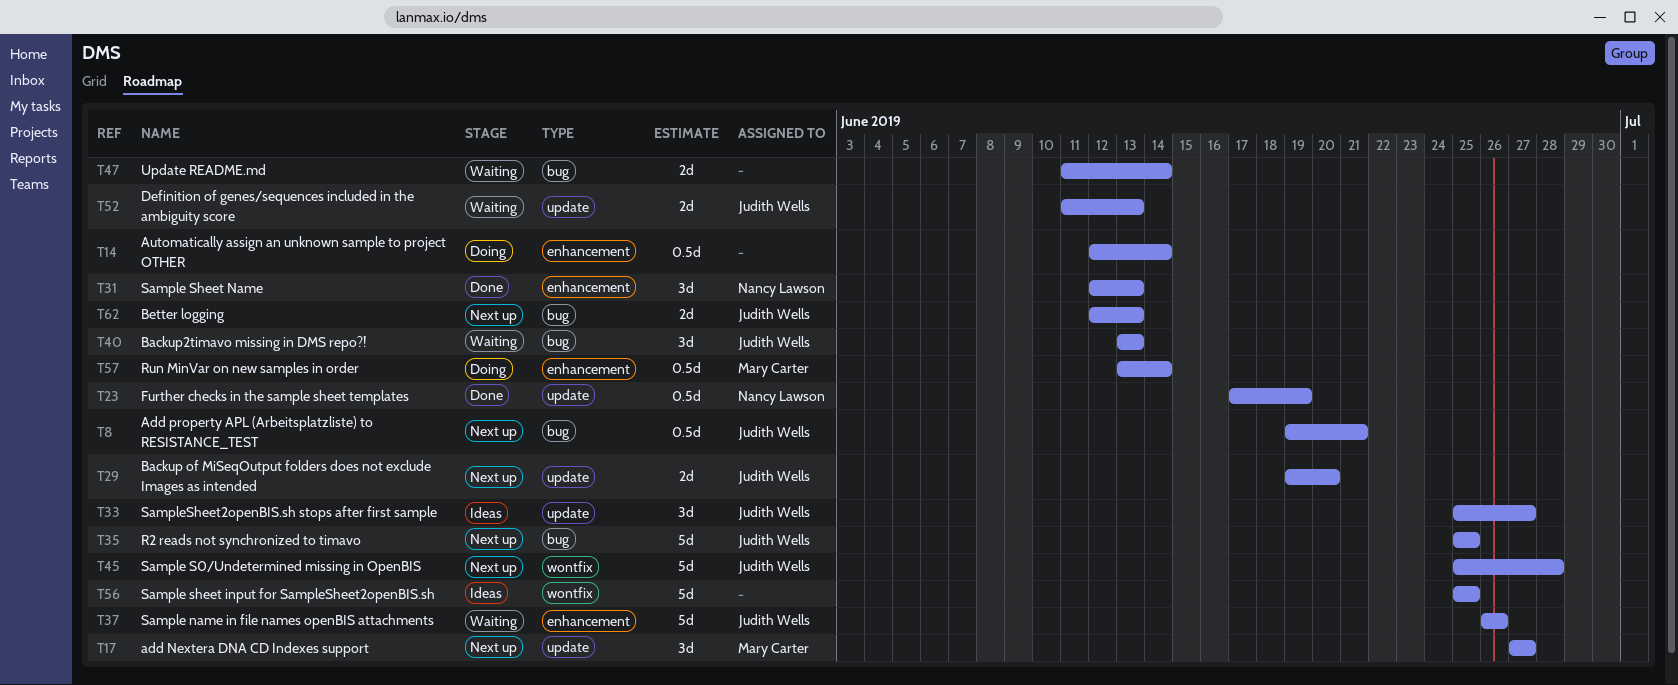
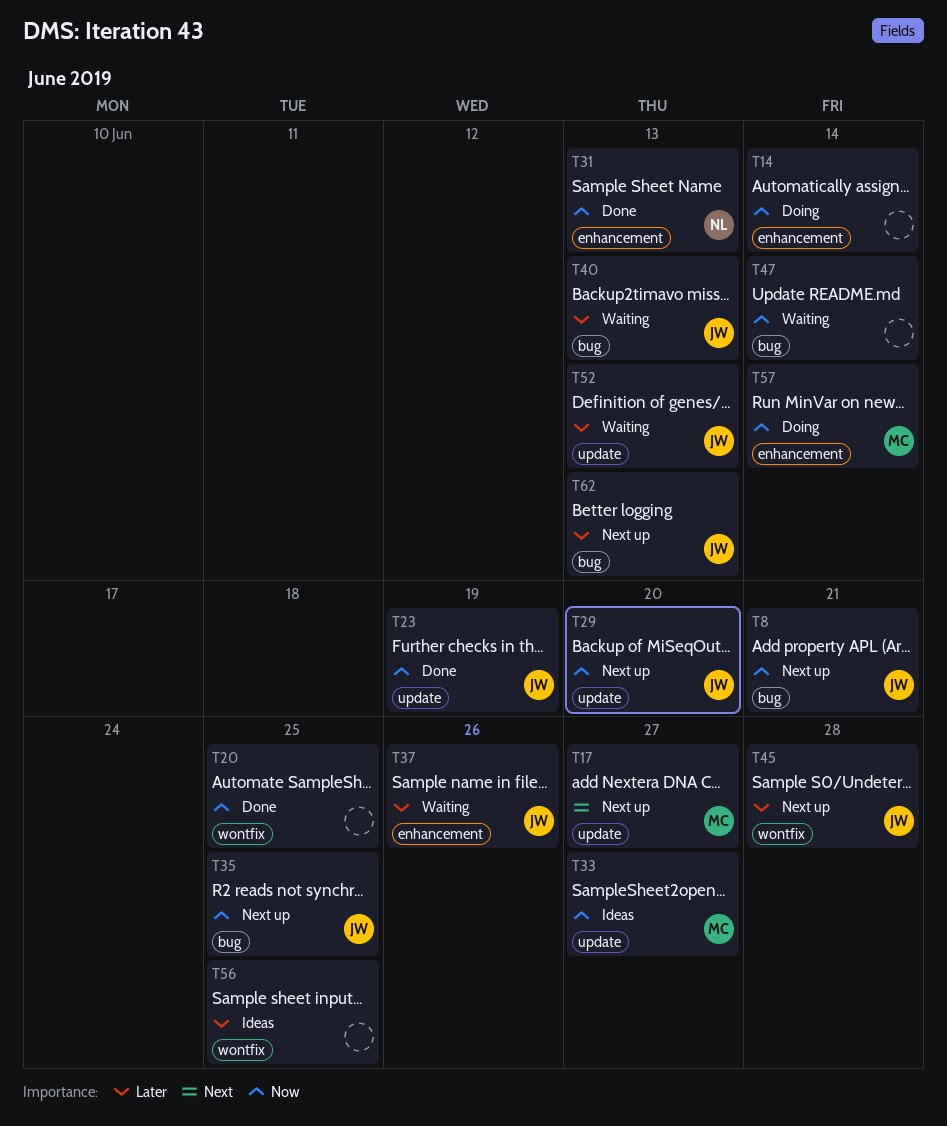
T20: none -> present
T23, owner: Nancy Lawson -> Judith Wells
T33, owner: Judith Wells -> Mary Carter

